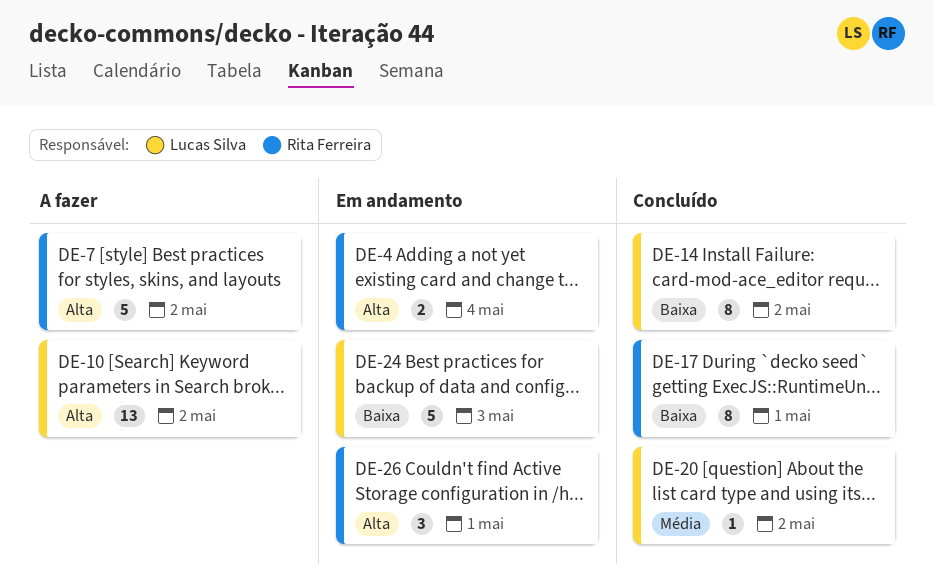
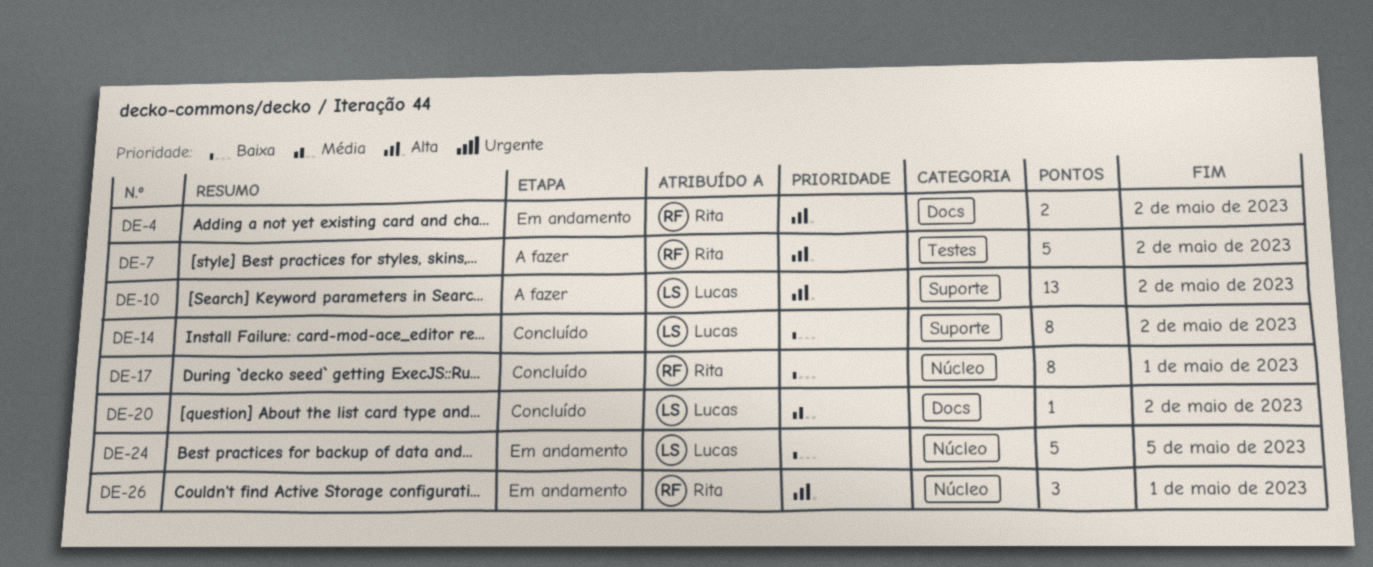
DE-4, due: May 4 -> May 2
DE-24, due: May 3 -> May 5

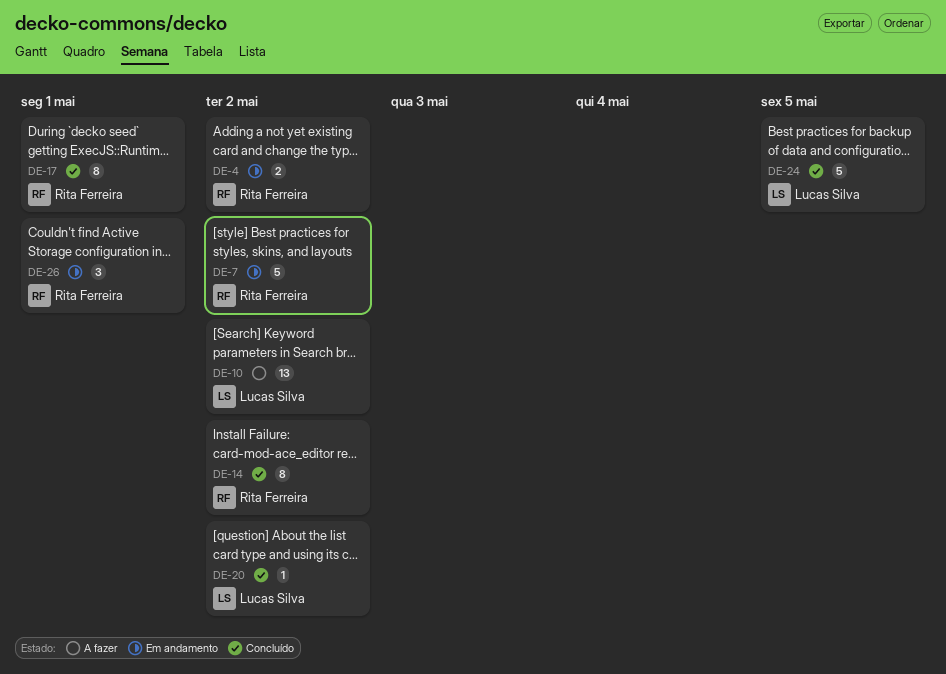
DE-7, status: A fazer -> Em andamento
DE-14, owner: Lucas Silva -> Rita Ferreira
DE-24, status: Em andamento -> Concluído

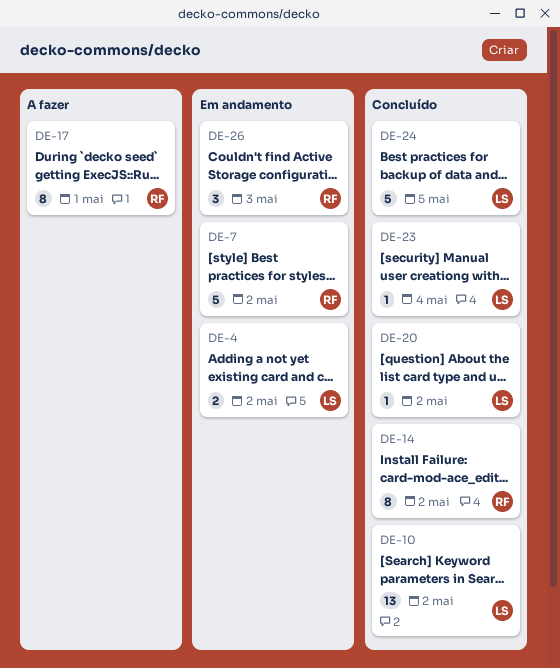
DE-4, owner: Rita Ferreira -> Lucas Silva
DE-10, status: A fazer -> Concluído
DE-17, status: Concluído -> A fazer
DE-23: none -> present
DE-26, due: May 1 -> May 3

